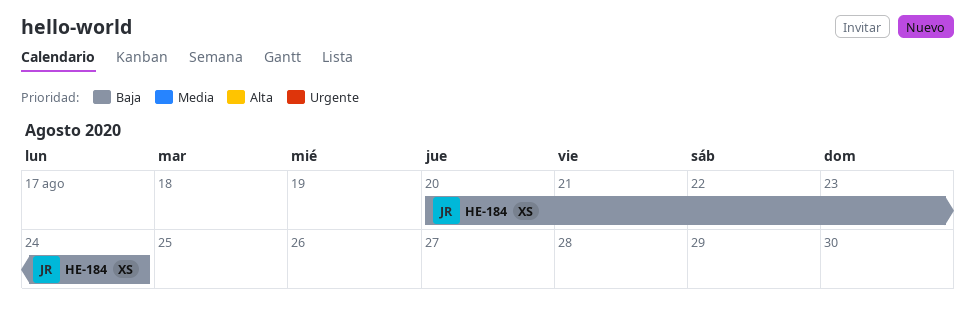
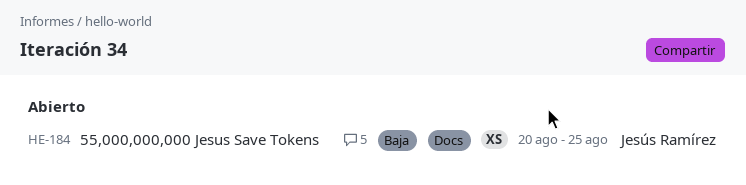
HE-184, due: Aug 24 -> Aug 25

